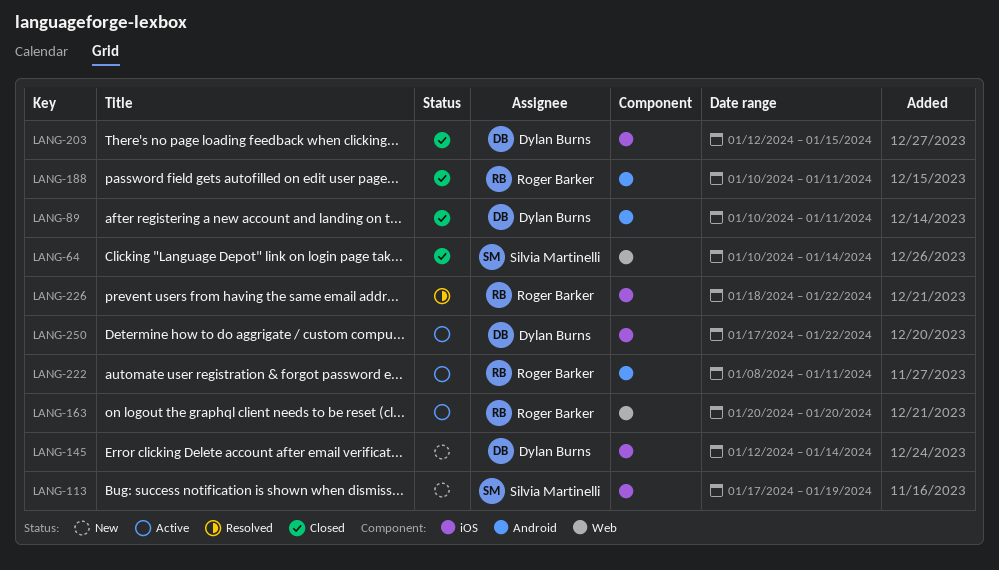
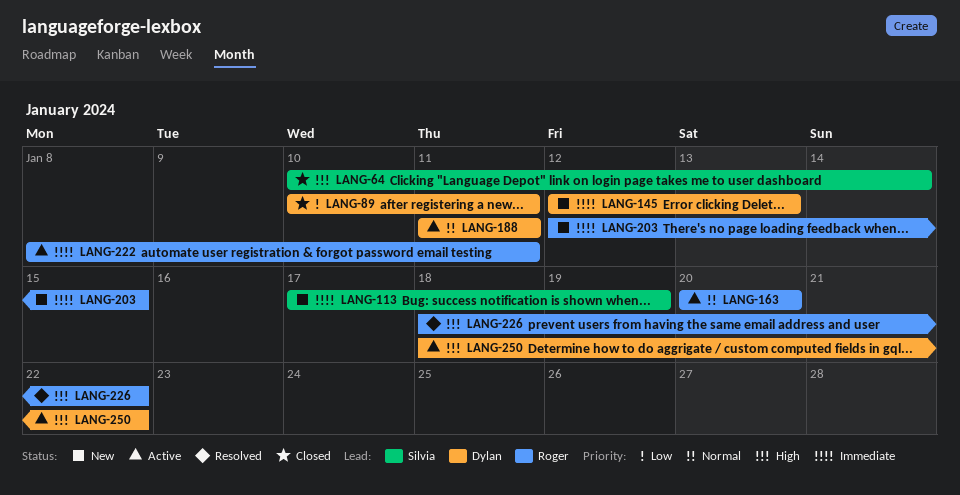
LANG-145, due: Jan 14 -> Jan 13
LANG-188, status: Closed -> Active
LANG-188, owner: Roger Barker -> Dylan Burns
LANG-188, start: Jan 10 -> Jan 11
LANG-203, status: Closed -> New
LANG-203, owner: Dylan Burns -> Roger Barker
LANG-250, start: Jan 17 -> Jan 18

